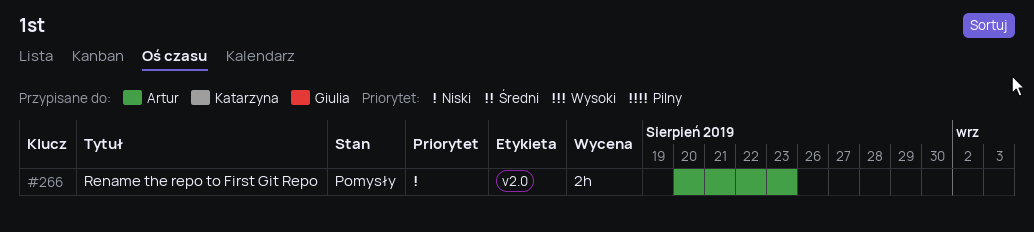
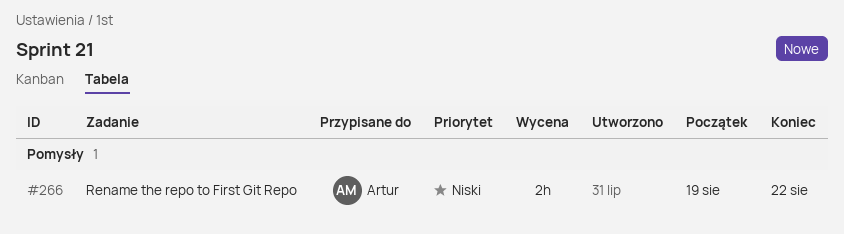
#266, start: Aug 20 -> Aug 19
#266, due: Aug 23 -> Aug 22

